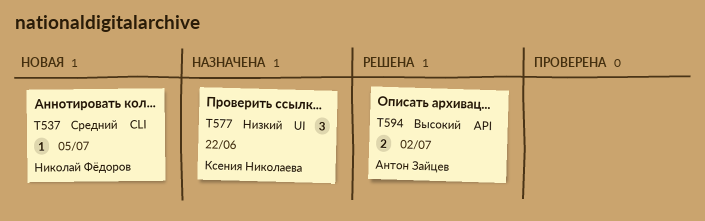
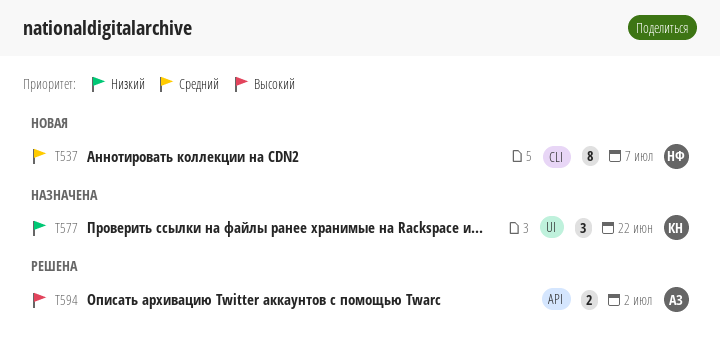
T537, estimate: 1 -> 8
T537, due: Jul 5 -> Jul 7

